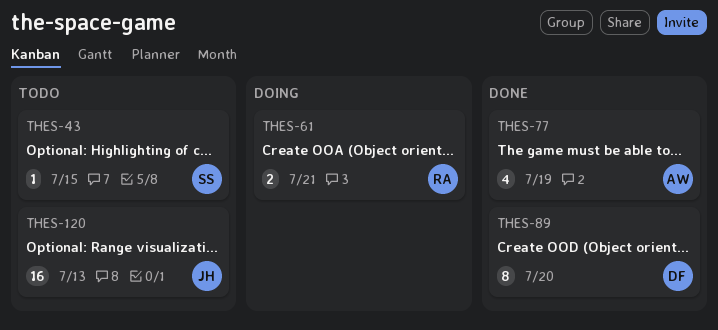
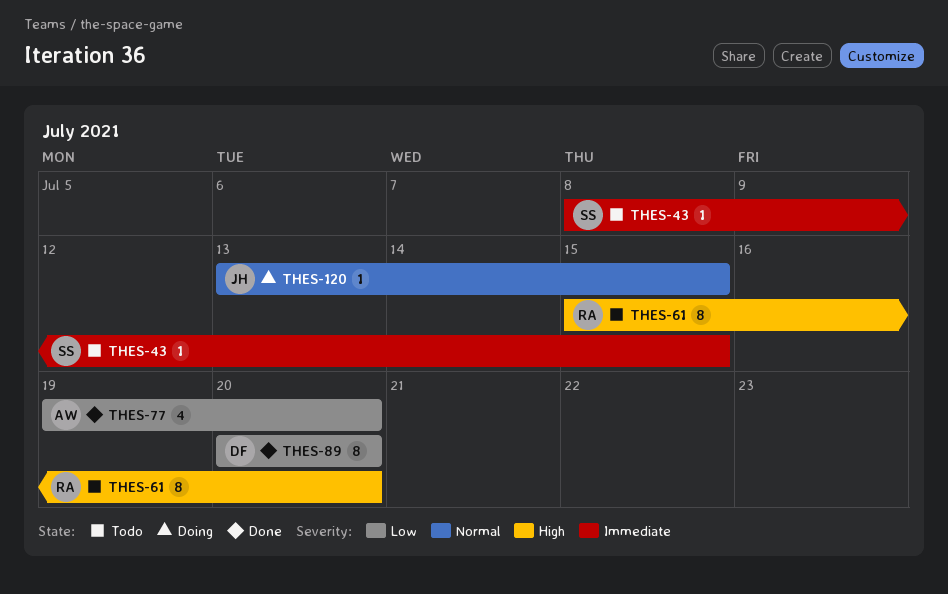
THES-61, status: Doing -> Todo
THES-61, estimate: 2 -> 8
THES-61, due: Jul 21 -> Jul 20
THES-77, due: Jul 19 -> Jul 20
THES-120, status: Todo -> Doing
THES-120, estimate: 16 -> 1
THES-120, due: Jul 13 -> Jul 15

